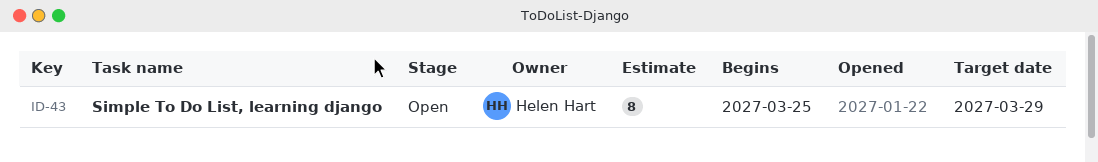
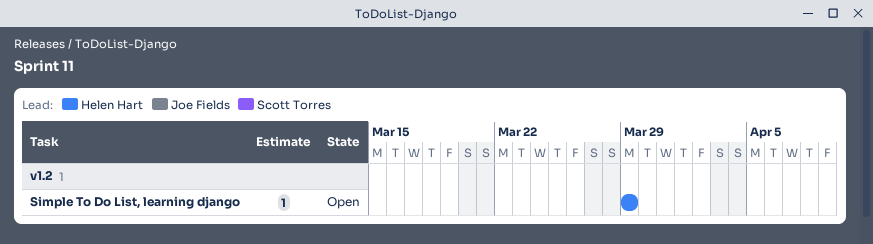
Simple To Do List, learning django, estimate: 8 -> 1
Simple To Do List, learning django, start: Mar 25 -> Mar 29

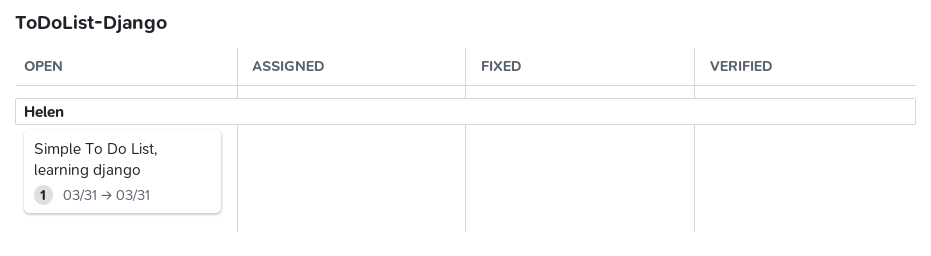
Simple To Do List, learning django, start: Mar 29 -> Mar 31
Simple To Do List, learning django, due: Mar 29 -> Mar 31

